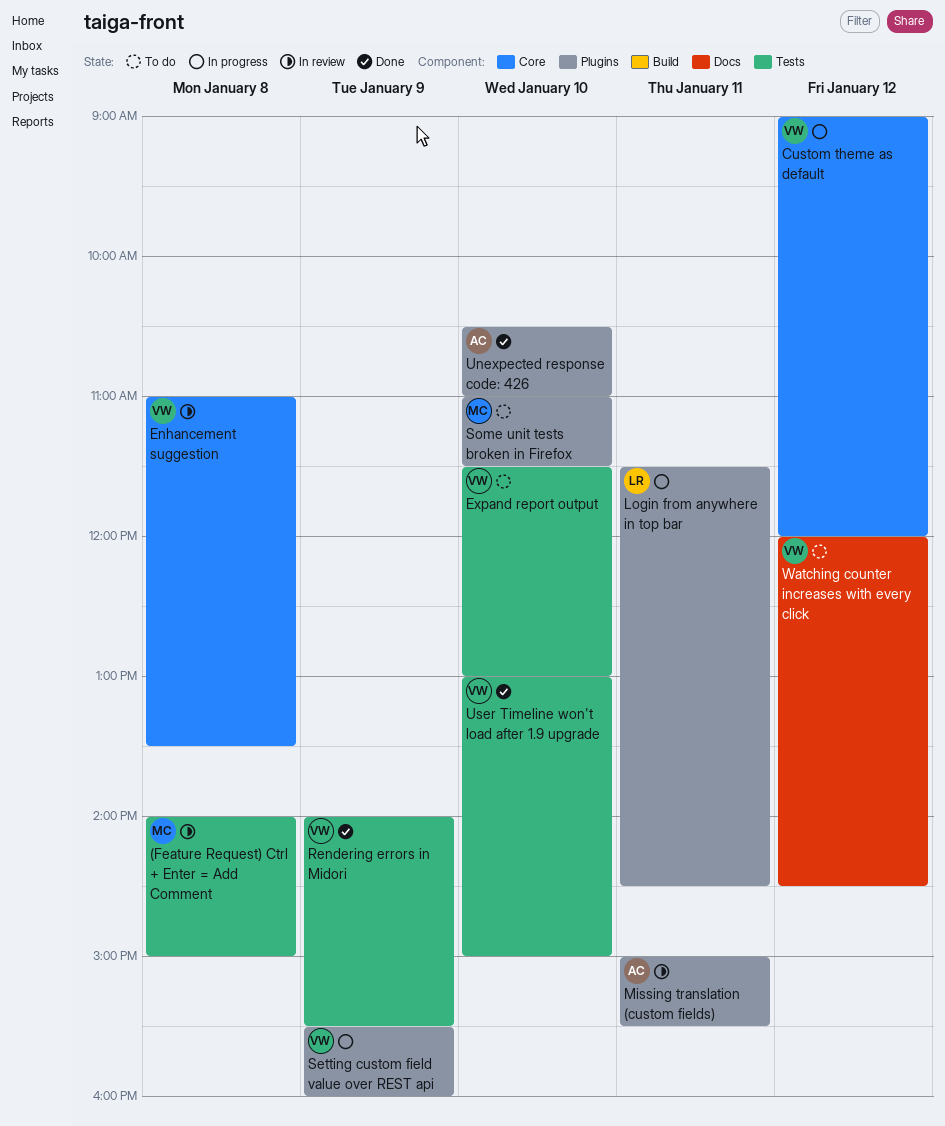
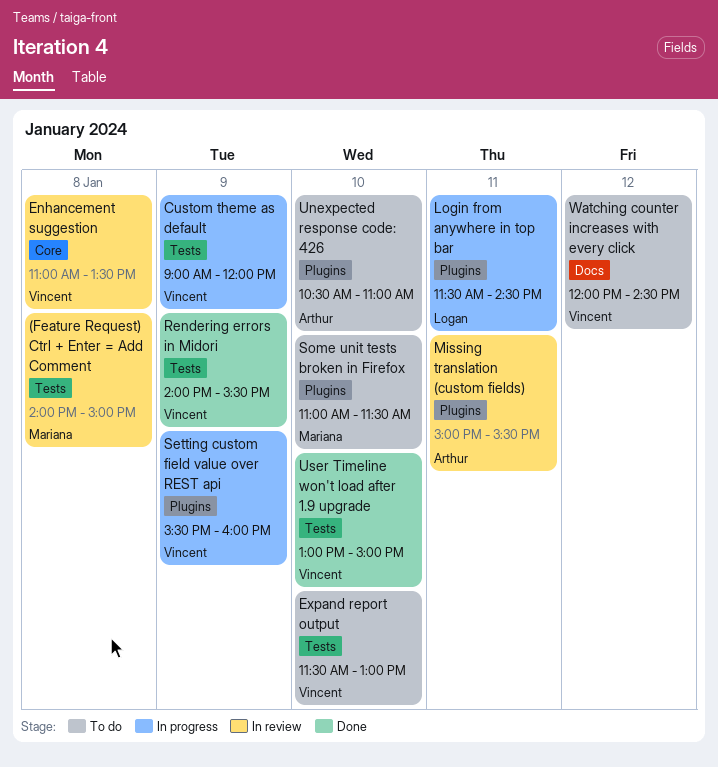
Custom theme as default, label: Core -> Tests
Custom theme as default, day: Jan 12 -> Jan 9
Unexpected response code: 426, status: Done -> To do

